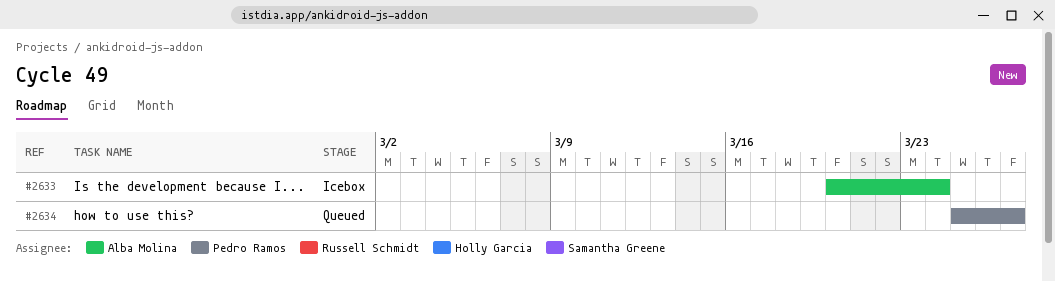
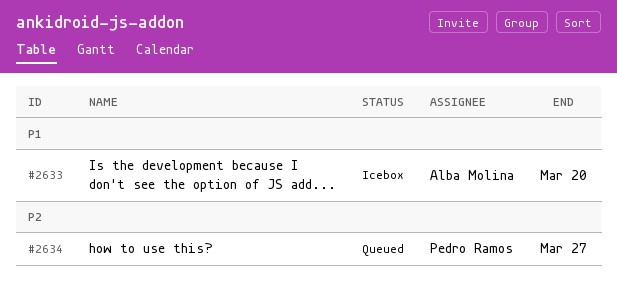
#2633, due: Mar 24 -> Mar 20

